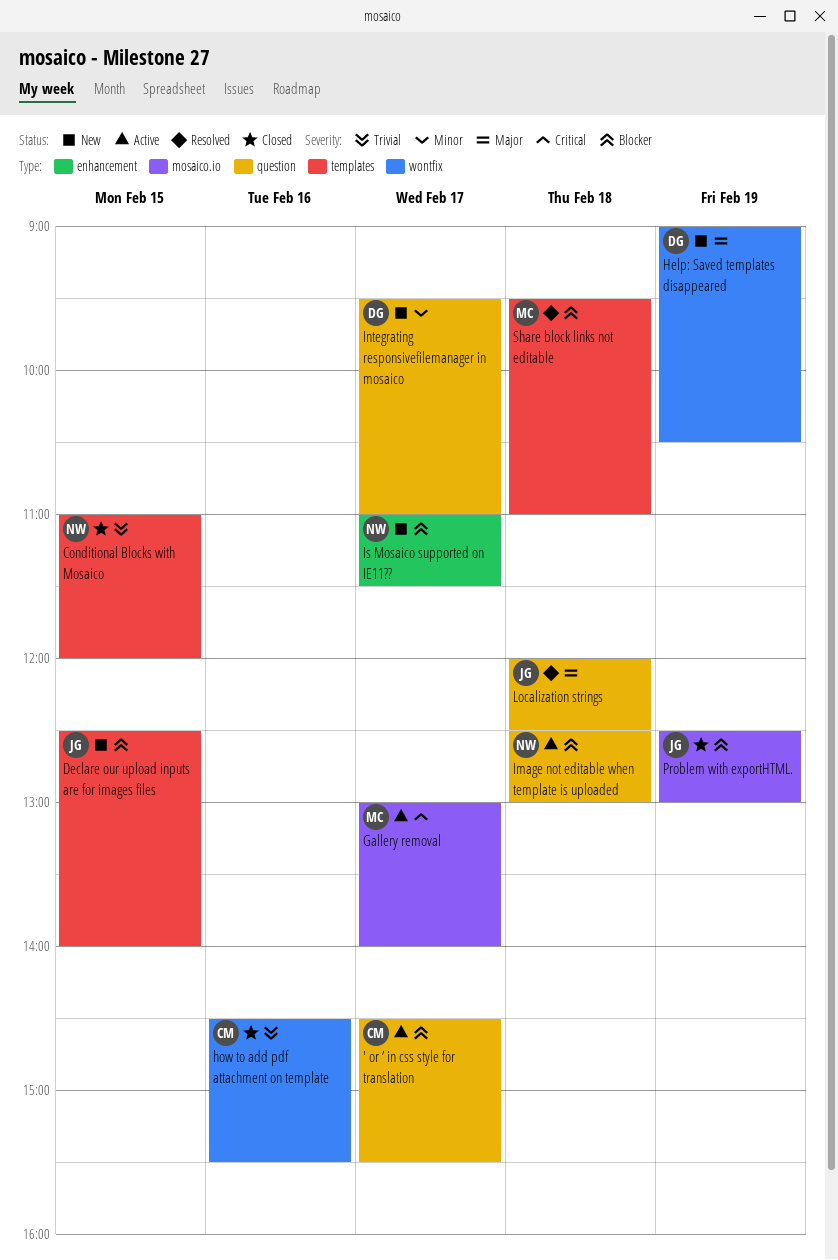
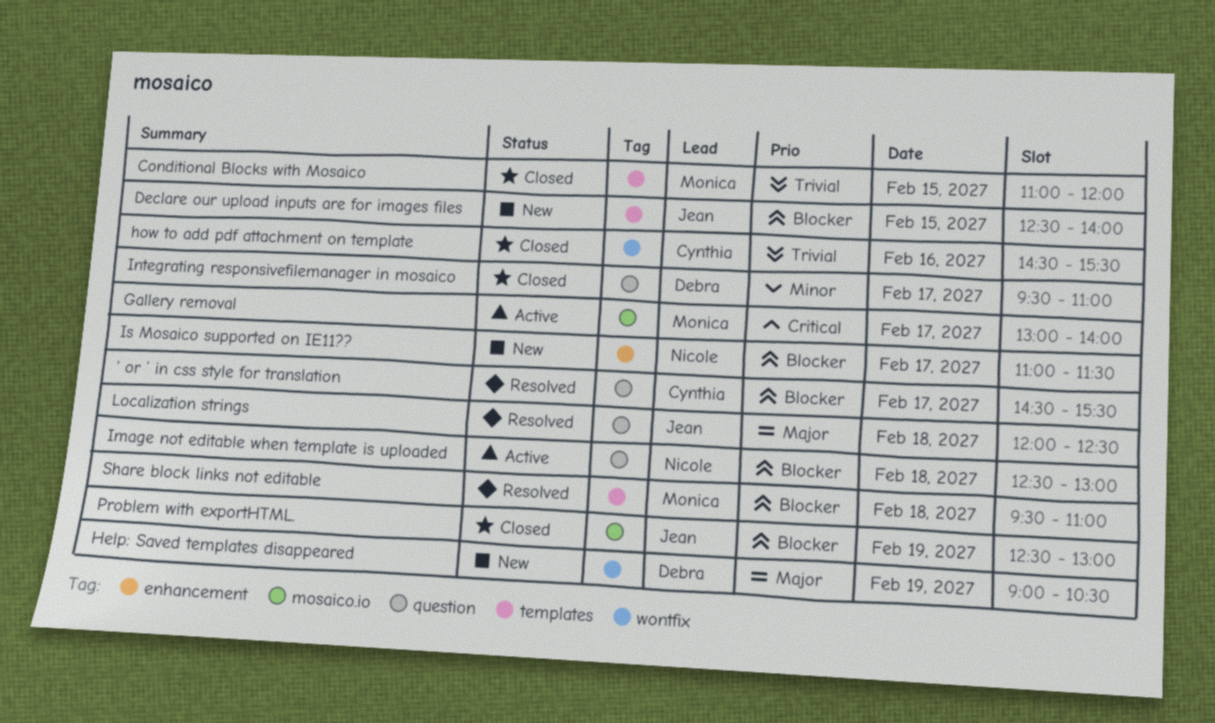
' or ’ in css style for translation, status: Active -> Resolved
Conditional Blocks with Mosaico, owner: Nicole -> Monica
Integrating responsivefilemanager in mosaico, status: New -> Closed

